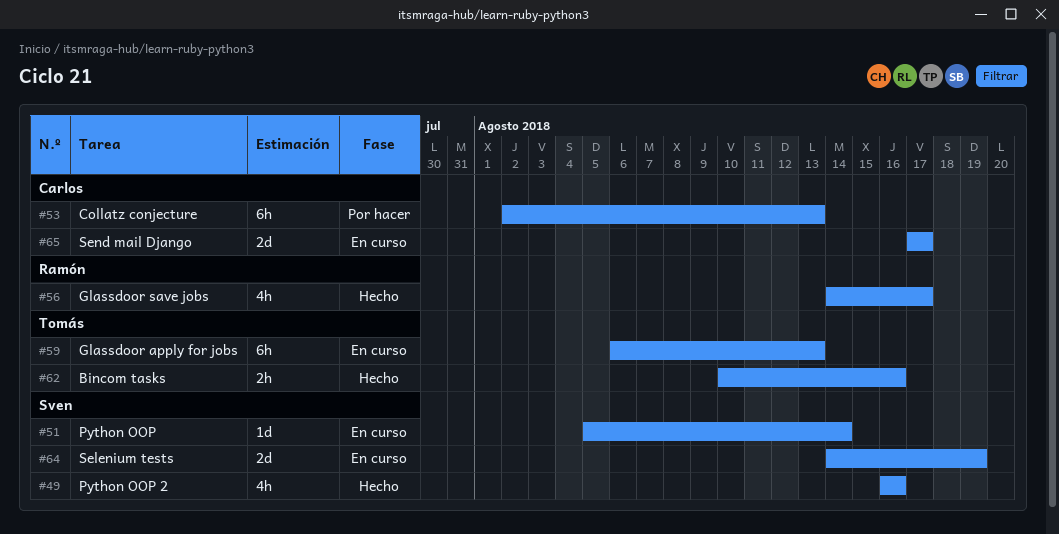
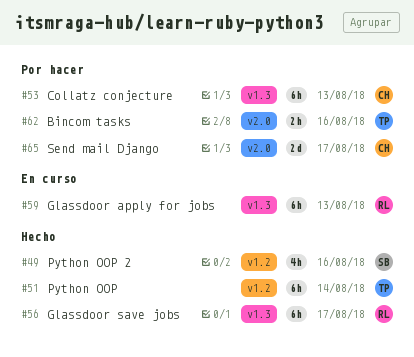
#51, status: En curso -> Hecho
#51, owner: Sven -> Tomás
#51, estimate: 1d -> 6h
#56, estimate: 4h -> 6h
#59, owner: Tomás -> Ramón
#62, status: Hecho -> Por hacer
#64: present -> none
#65, status: En curso -> Por hacer

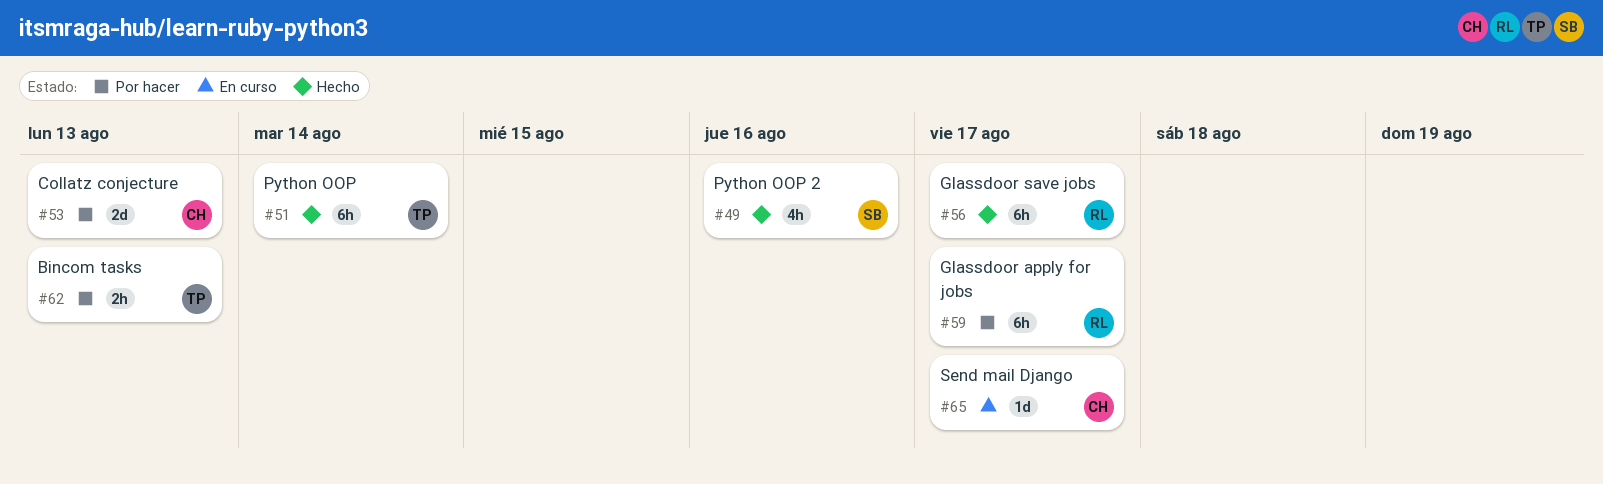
#53, estimate: 6h -> 2d
#59, status: En curso -> Por hacer
#59, due: Aug 13 -> Aug 17
#62, due: Aug 16 -> Aug 13
#65, status: Por hacer -> En curso
#65, estimate: 2d -> 1d

